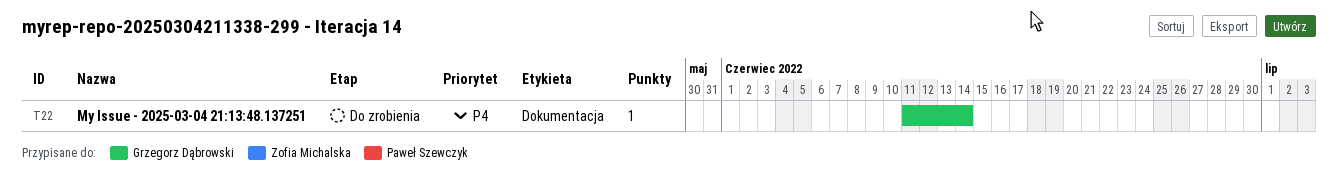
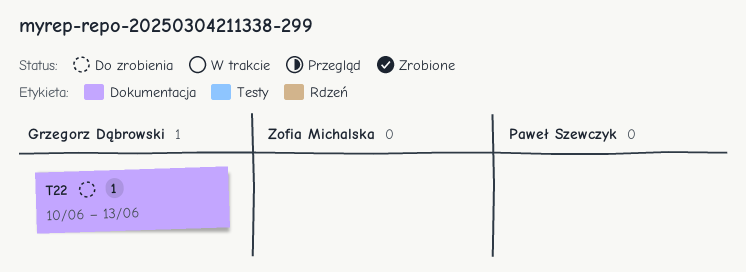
T22, start: Jun 11 -> Jun 10
T22, due: Jun 14 -> Jun 13

